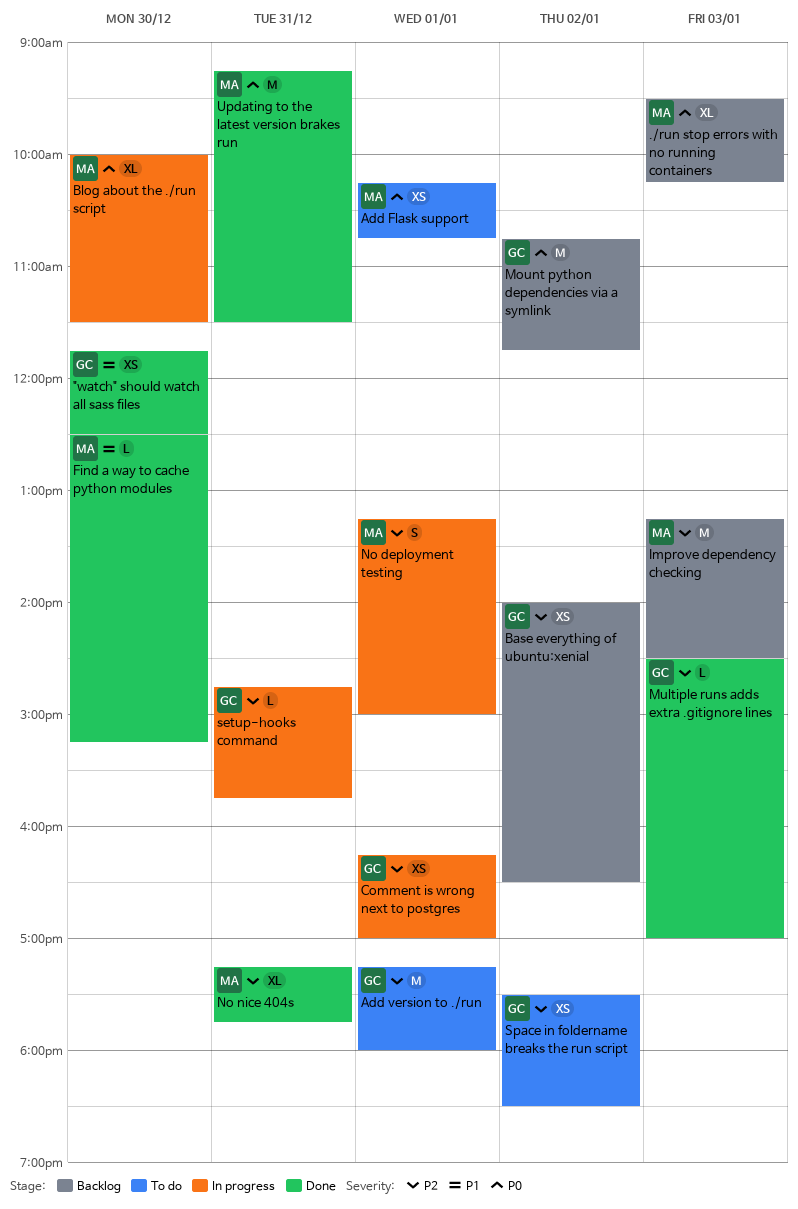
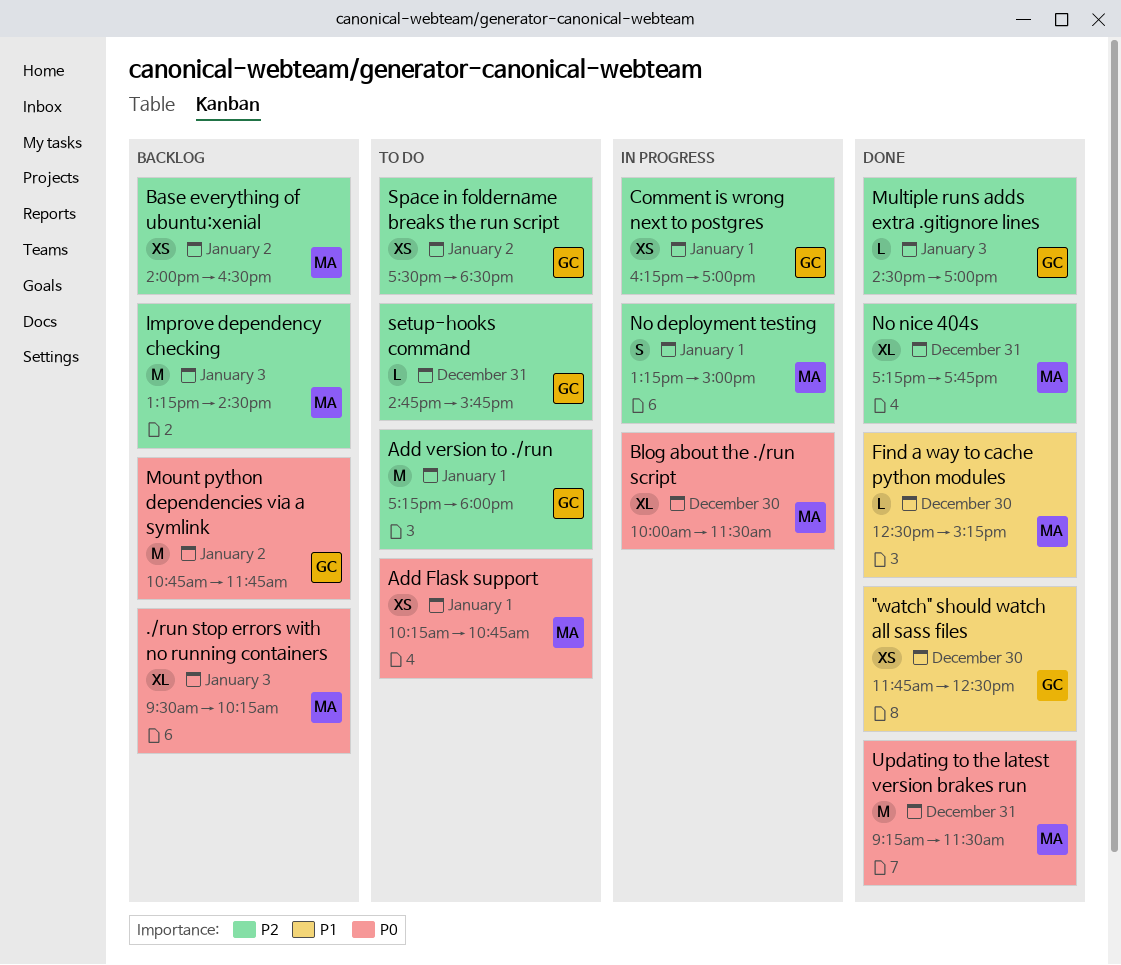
Base everything of ubuntu:xenial, owner: GC -> MA
setup-hooks command, status: In progress -> To do

